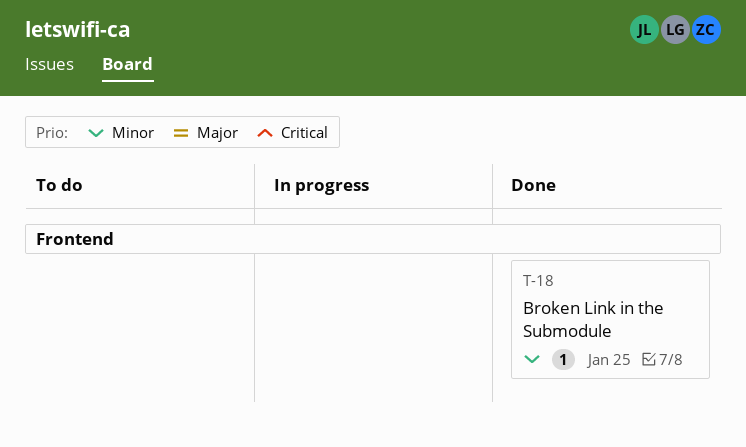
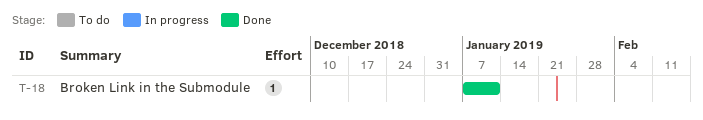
T-18, due: Jan 25 -> Jan 11

